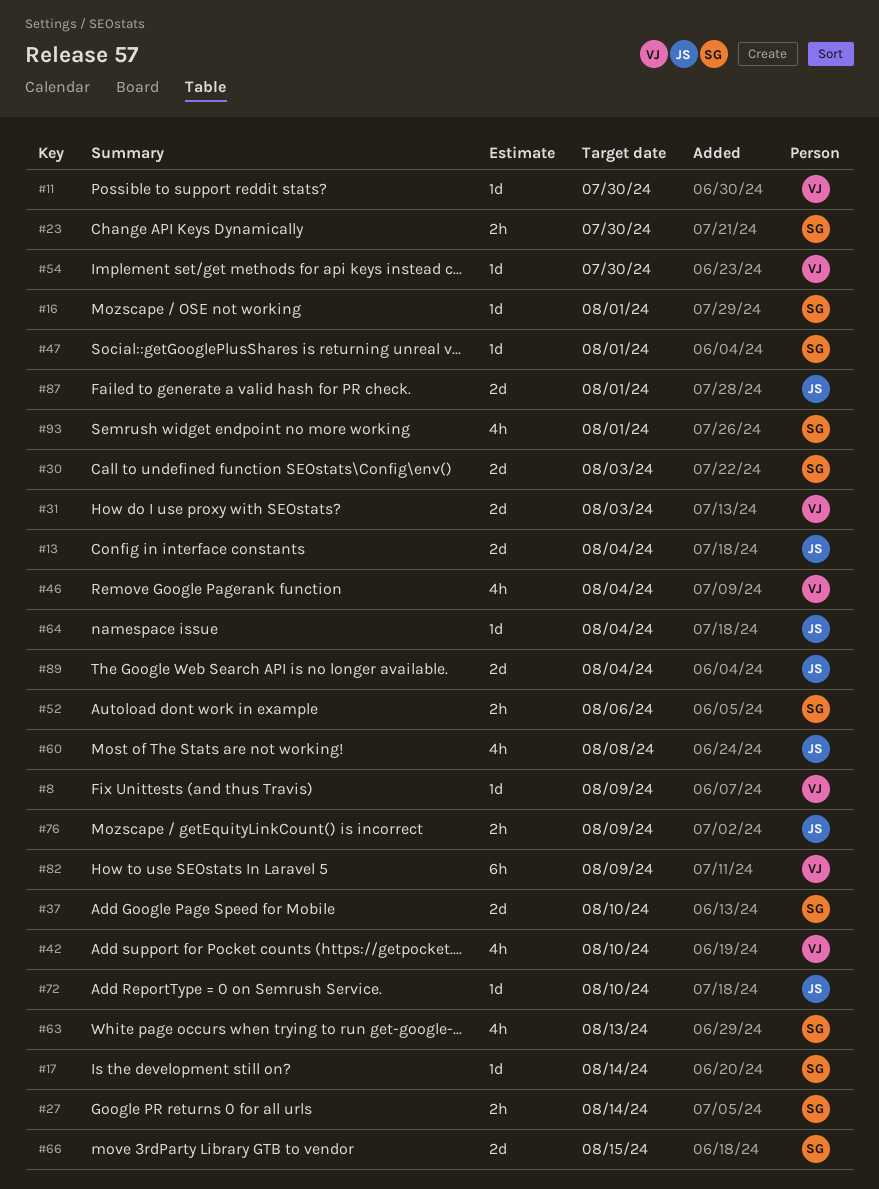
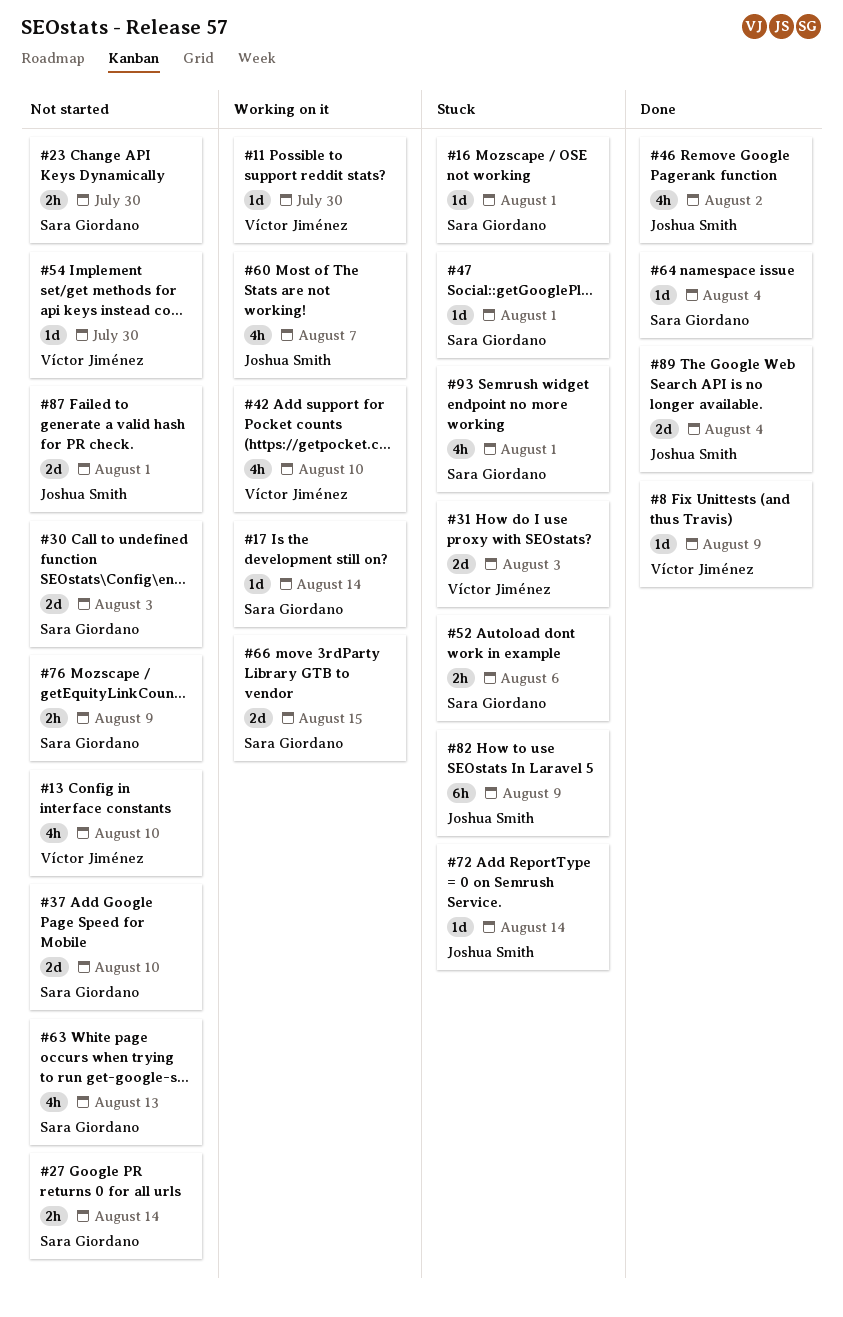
#13, owner: Joshua Smith -> Víctor Jiménez
#13, estimate: 2d -> 4h
#13, due: Aug 4 -> Aug 10
#46, owner: Víctor Jiménez -> Joshua Smith
#46, due: Aug 4 -> Aug 2
#60, due: Aug 8 -> Aug 7
#64, owner: Joshua Smith -> Sara Giordano
#72, due: Aug 10 -> Aug 14
#76, owner: Joshua Smith -> Sara Giordano
#82, owner: Víctor Jiménez -> Joshua Smith

